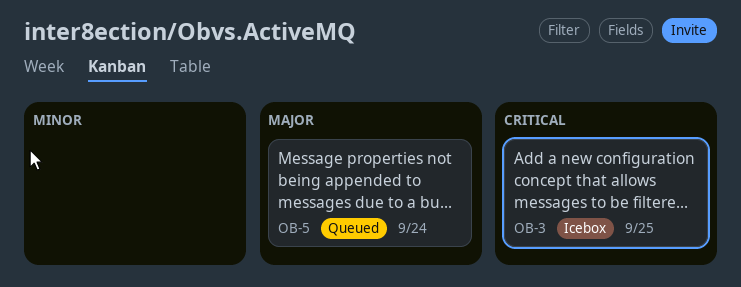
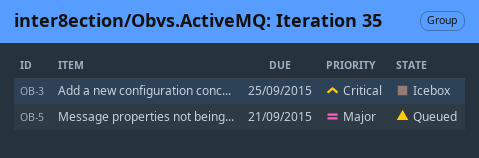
OB-5, due: Sep 24 -> Sep 21

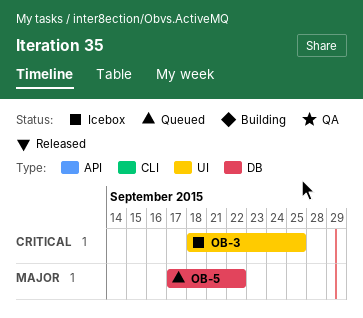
OB-5, due: Sep 21 -> Sep 22

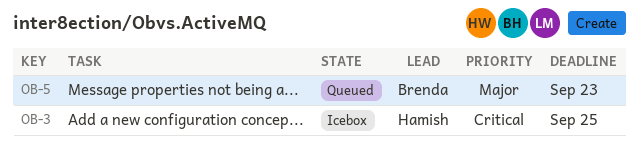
OB-5, due: Sep 22 -> Sep 23

